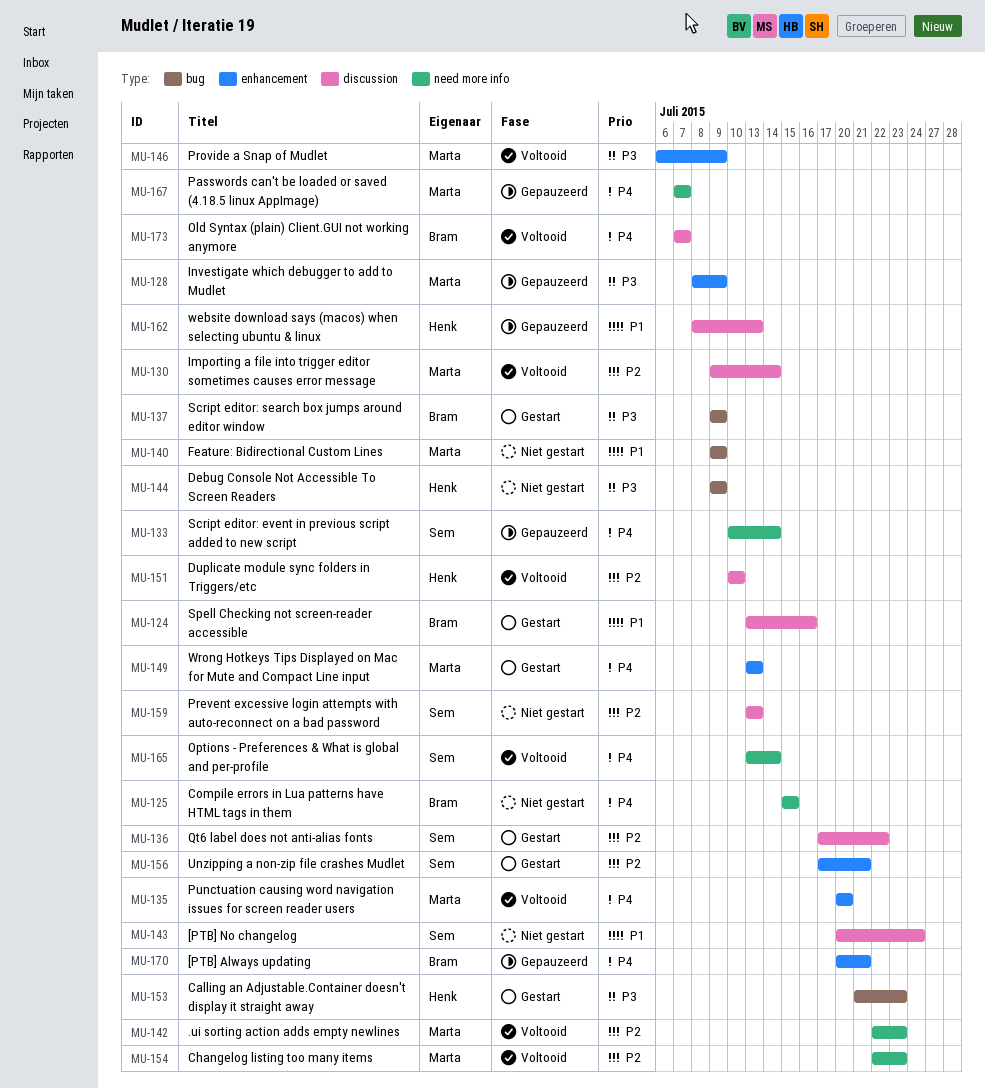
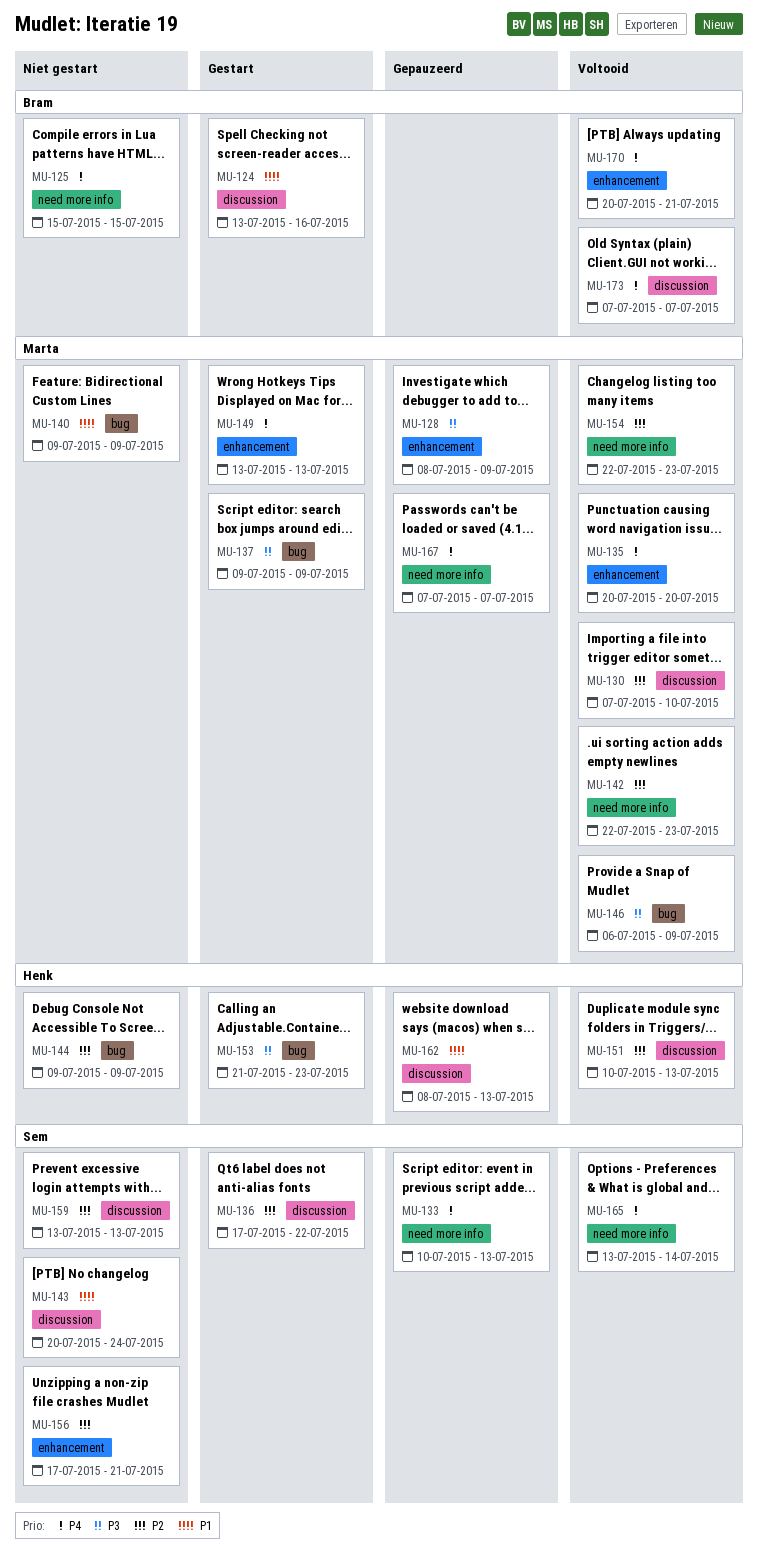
MU-130, start: Jul 9 -> Jul 7
MU-130, due: Jul 14 -> Jul 10
MU-133, due: Jul 14 -> Jul 13
MU-137, owner: Bram -> Marta
MU-144, priority: P3 -> P2
MU-146, label: enhancement -> bug
MU-151, due: Jul 10 -> Jul 13
MU-156, status: Gestart -> Niet gestart
MU-170, status: Gepauzeerd -> Voltooid

